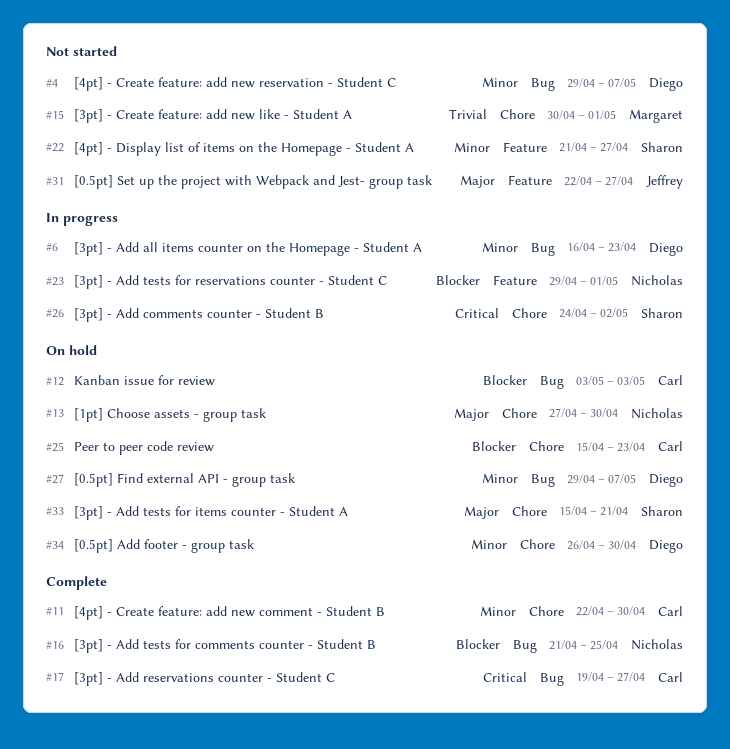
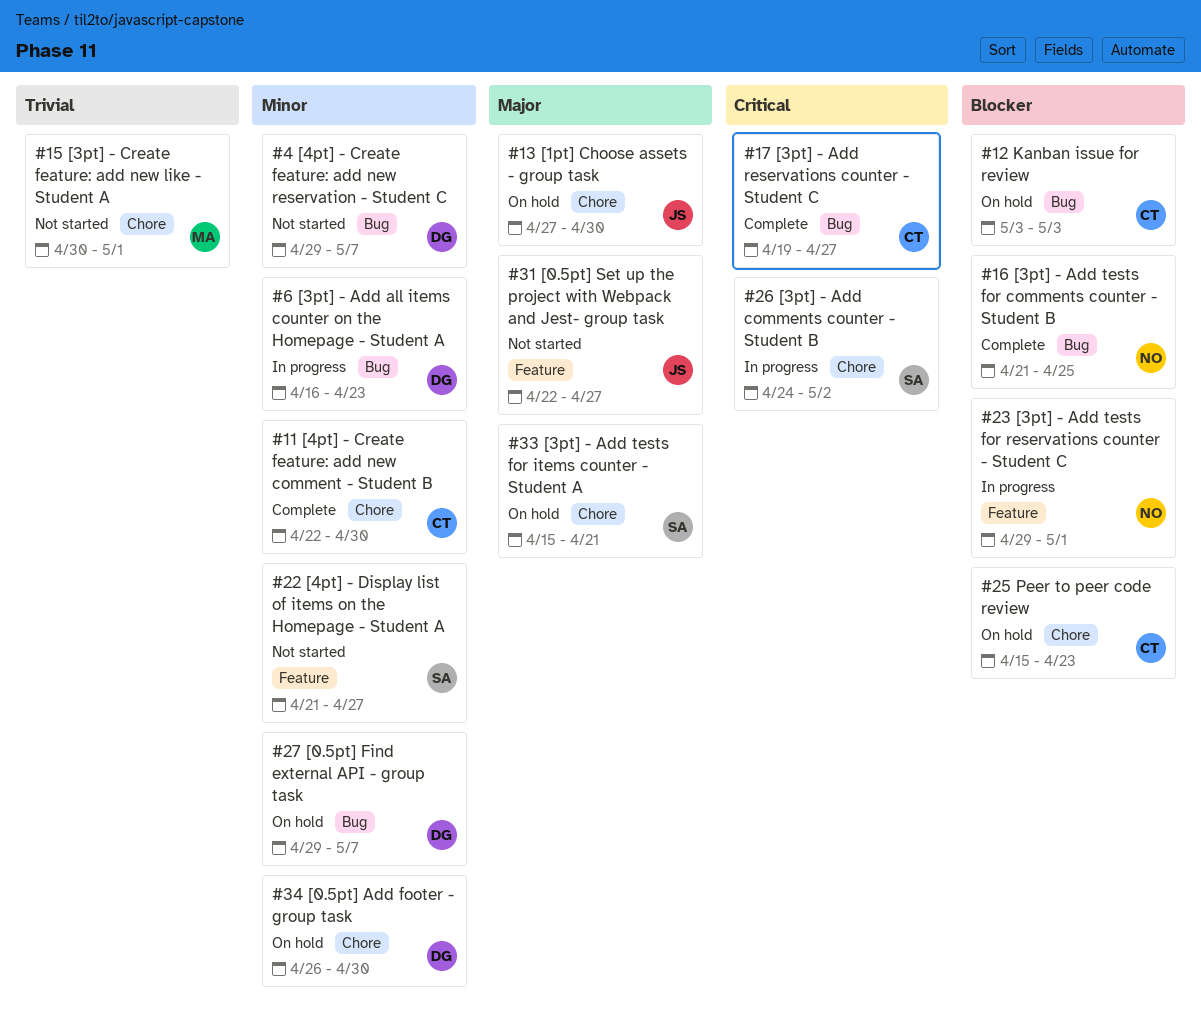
#13, owner: Nicholas -> Jeffrey

